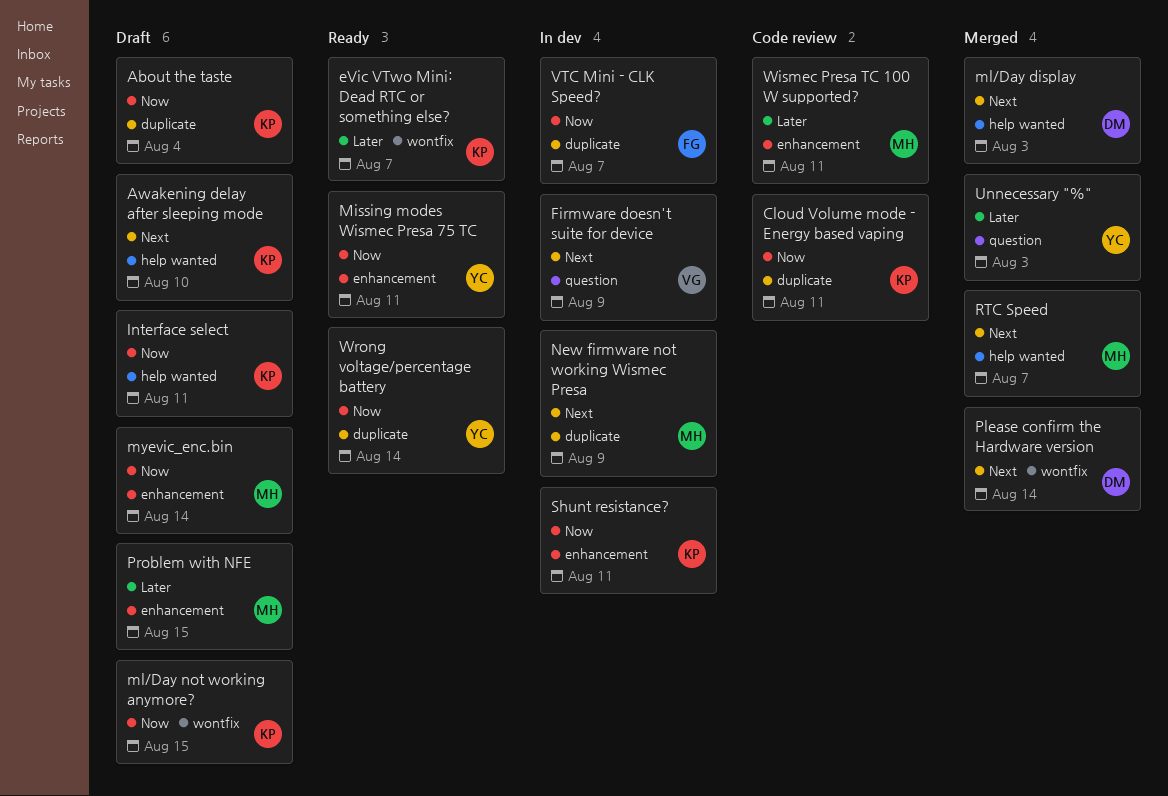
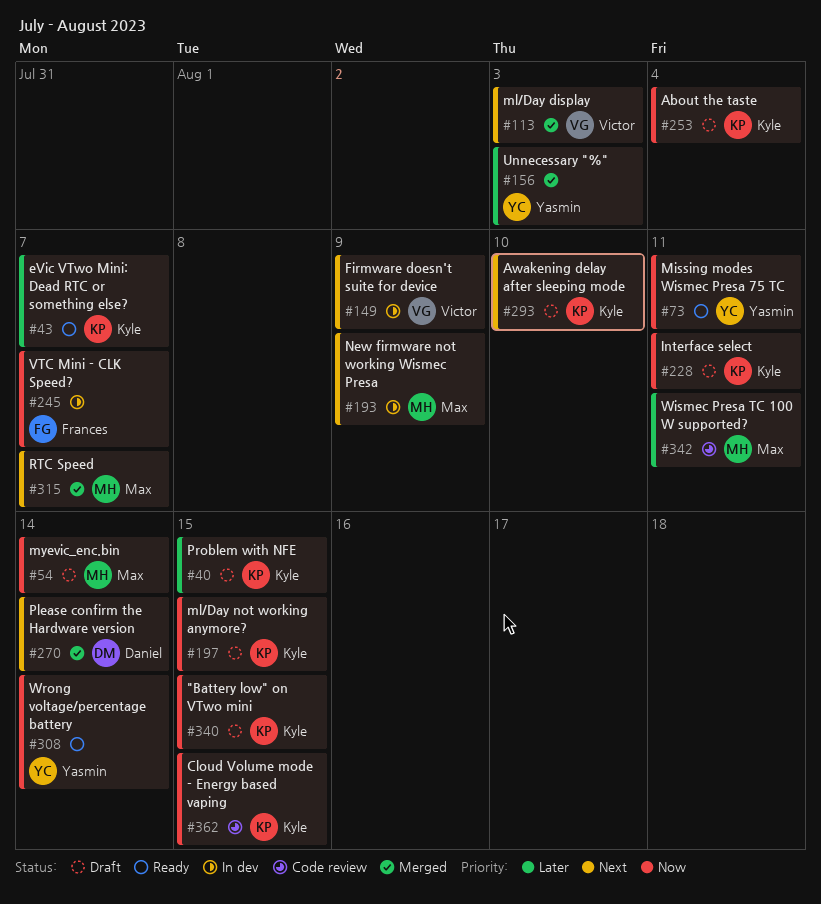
"Battery low" on VTwo mini: none -> present
Cloud Volume mode - Energy based vaping, due: Aug 11 -> Aug 15
ml/Day display, owner: Daniel -> Victor
Problem with NFE, owner: Max -> Kyle
Shunt resistance?: present -> none

